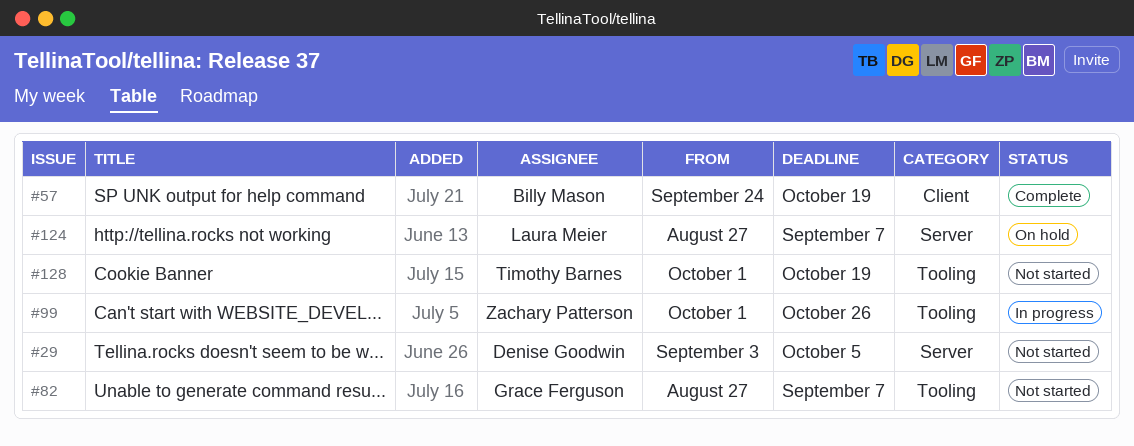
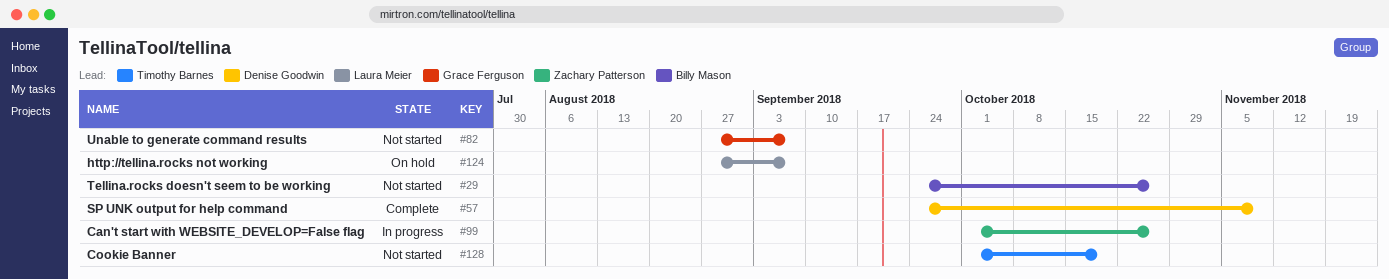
#29, owner: Denise Goodwin -> Billy Mason
#29, start: Sep 3 -> Sep 24
#29, due: Oct 5 -> Oct 26
#57, owner: Billy Mason -> Denise Goodwin
#57, due: Oct 19 -> Nov 9

